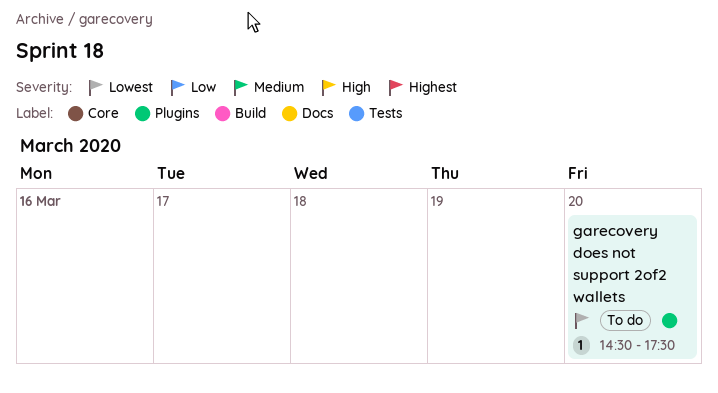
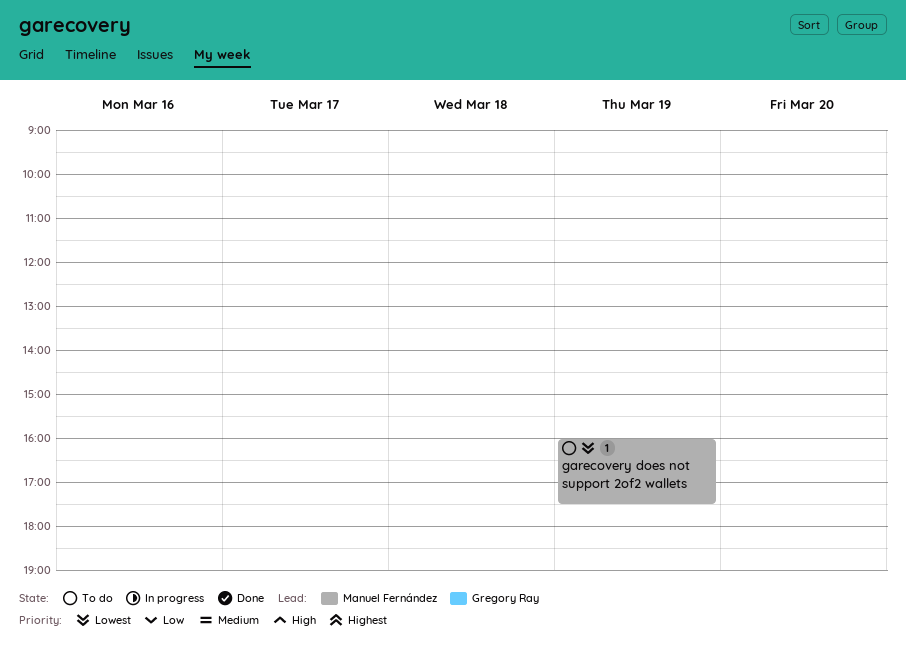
garecovery does not support 2of2 wallets, day: Mar 20 -> Mar 19
garecovery does not support 2of2 wallets, begins: 14:30 -> 16:00

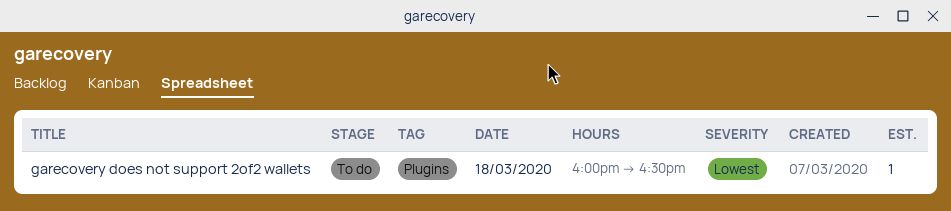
garecovery does not support 2of2 wallets, day: Mar 19 -> Mar 18
garecovery does not support 2of2 wallets, ends: 17:30 -> 16:30

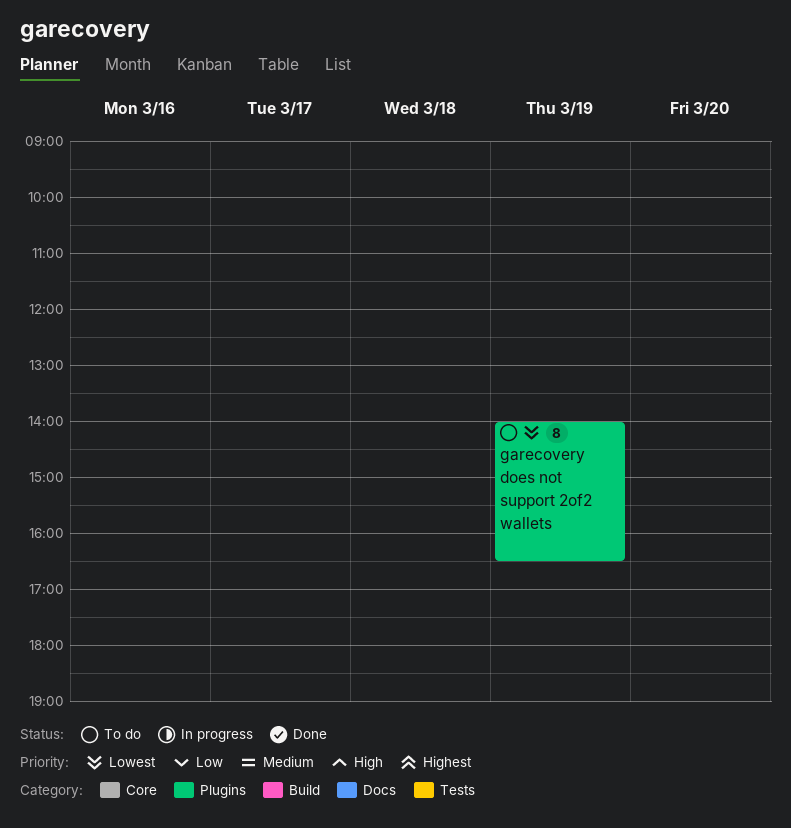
garecovery does not support 2of2 wallets, estimate: 1 -> 8
garecovery does not support 2of2 wallets, day: Mar 18 -> Mar 19
garecovery does not support 2of2 wallets, begins: 16:00 -> 14:00

